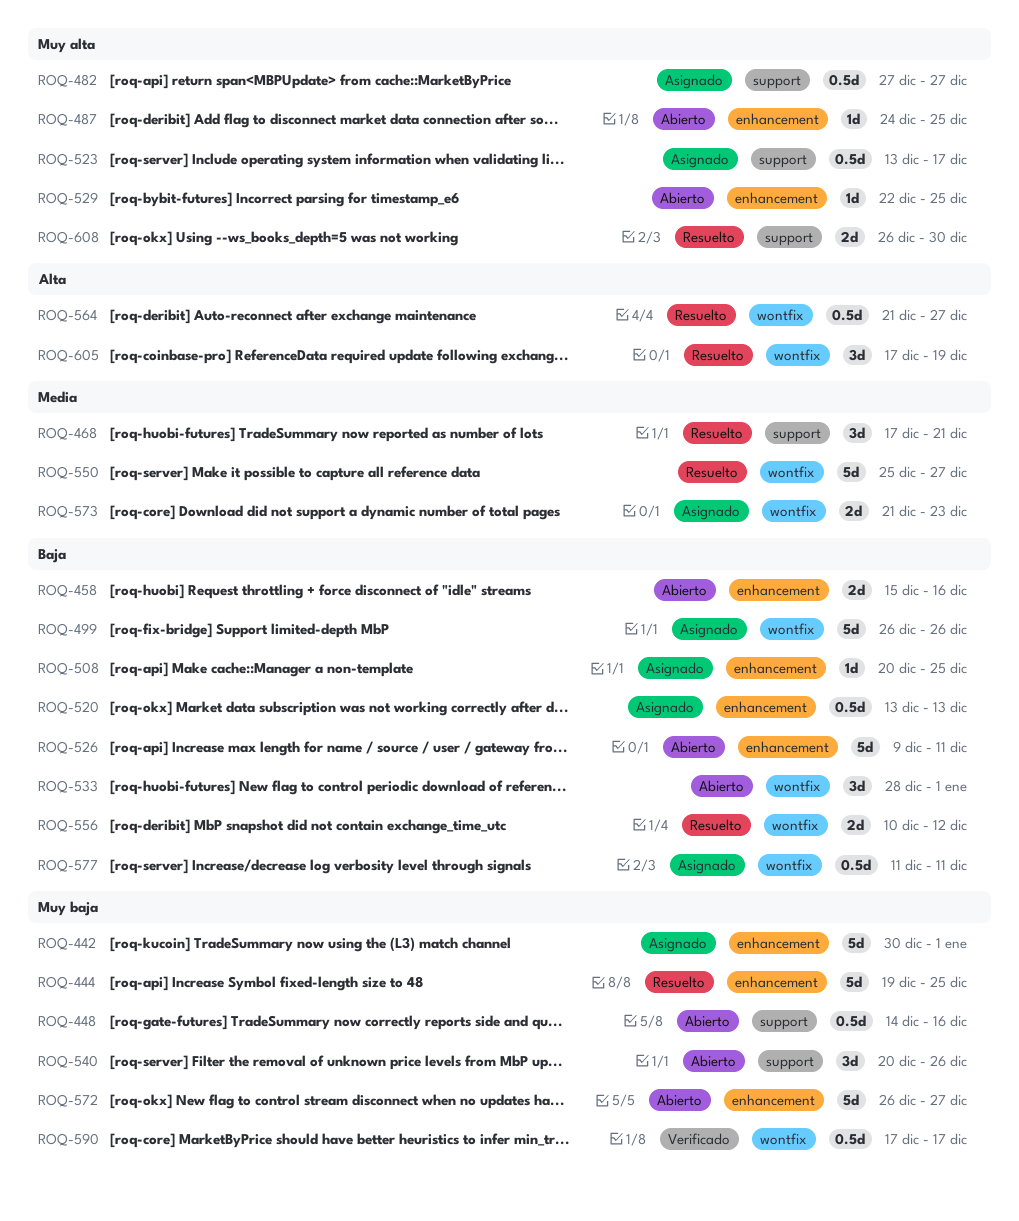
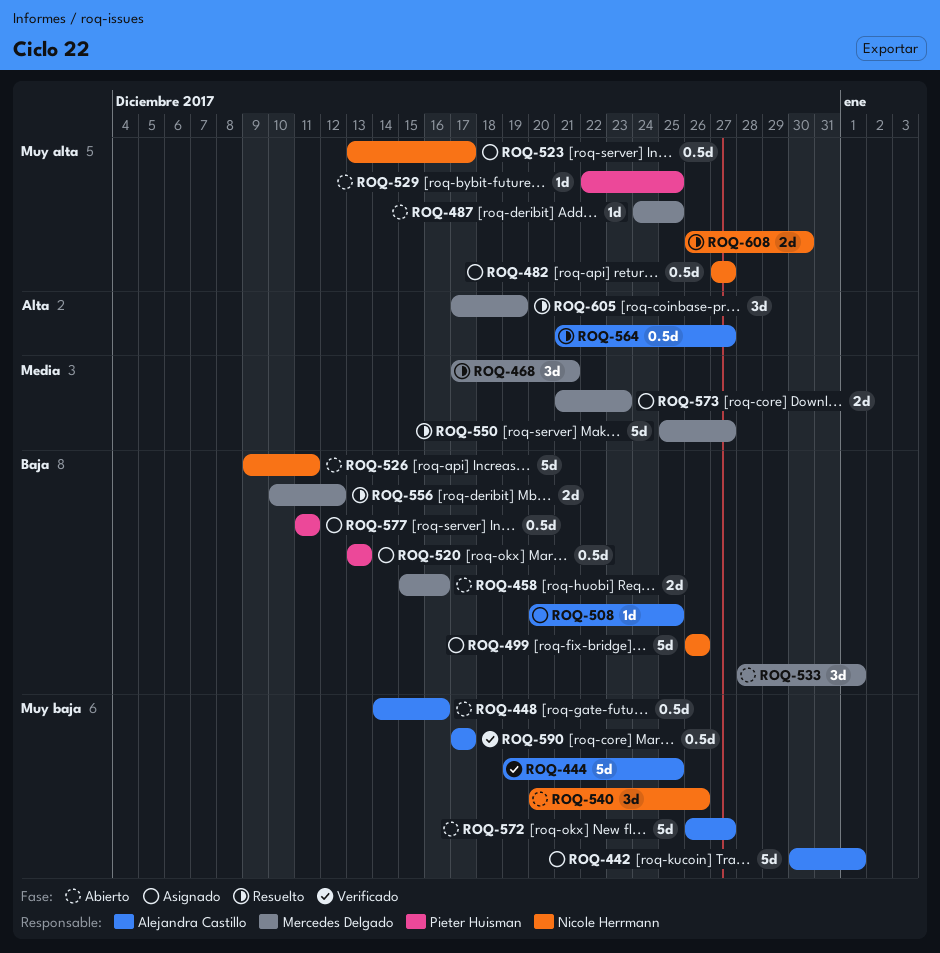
ROQ-444, status: Resuelto -> Verificado

